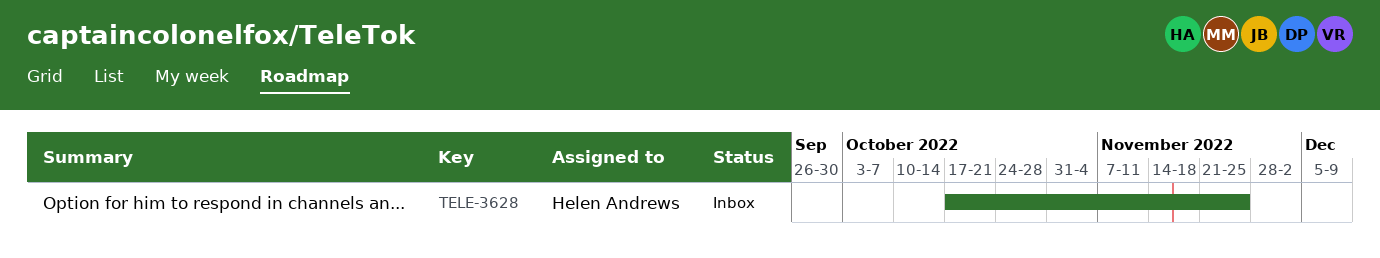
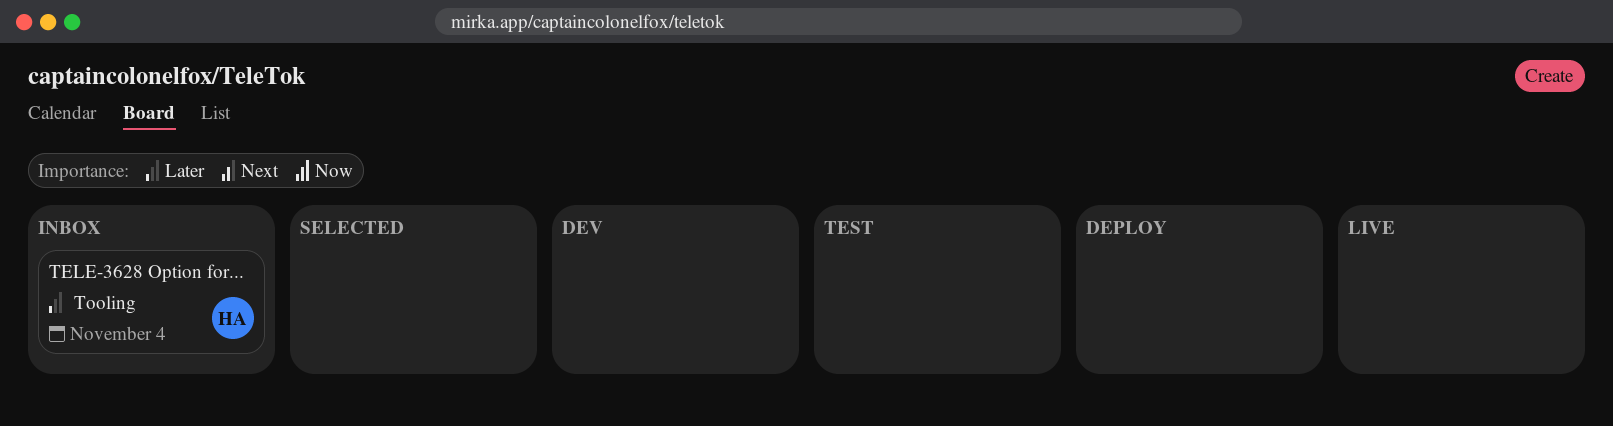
TELE-3628, due: Nov 25 -> Nov 4

